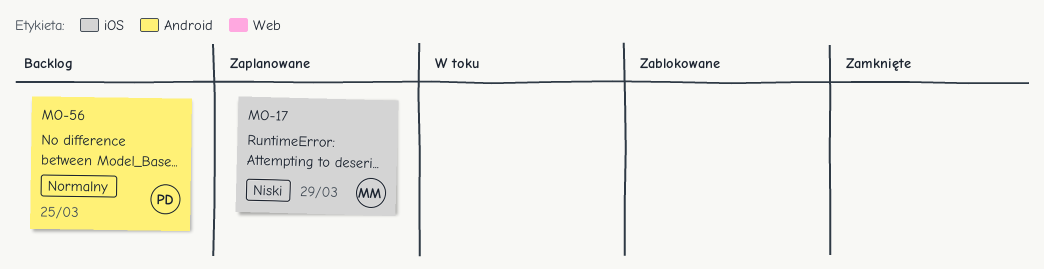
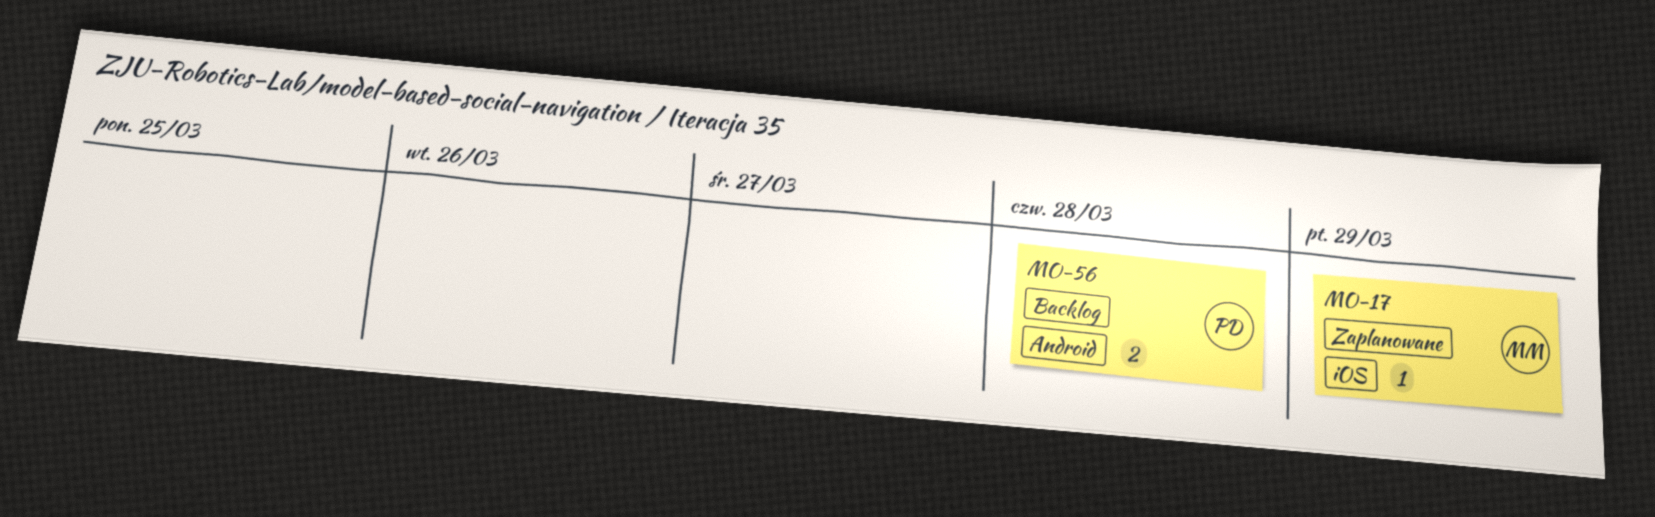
MO-56, due: Mar 25 -> Mar 28

